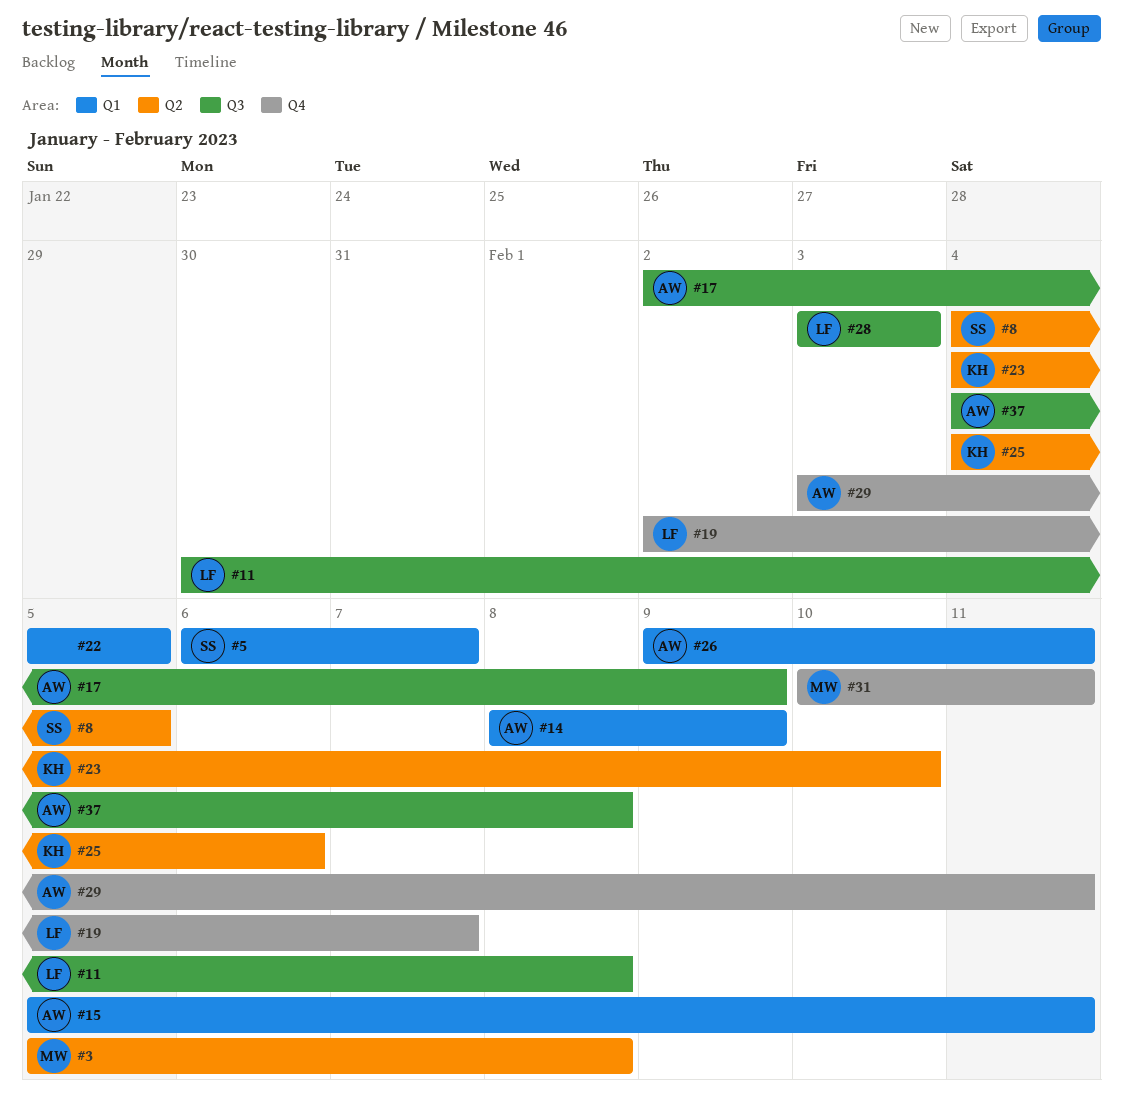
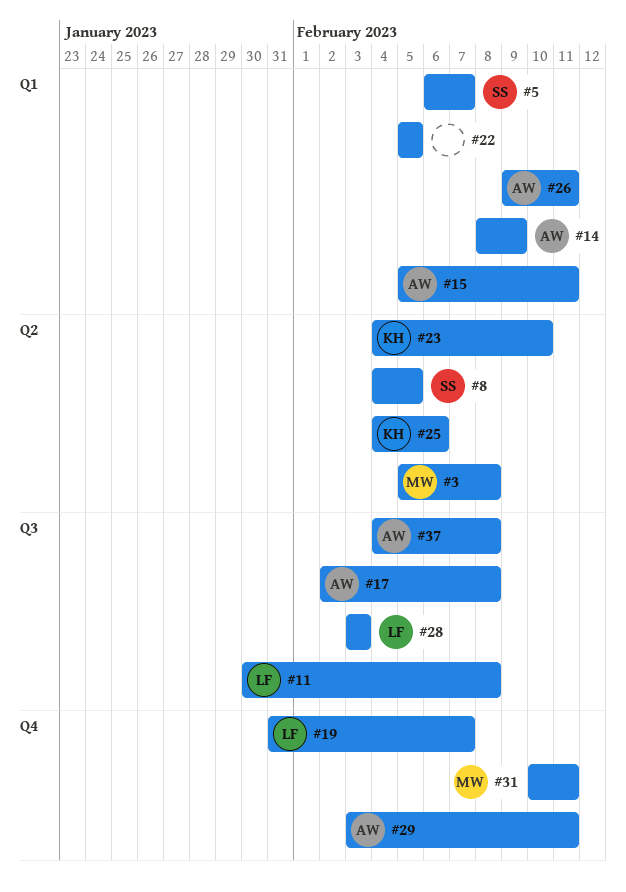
#17, due: Feb 9 -> Feb 8
#19, start: Feb 2 -> Jan 31

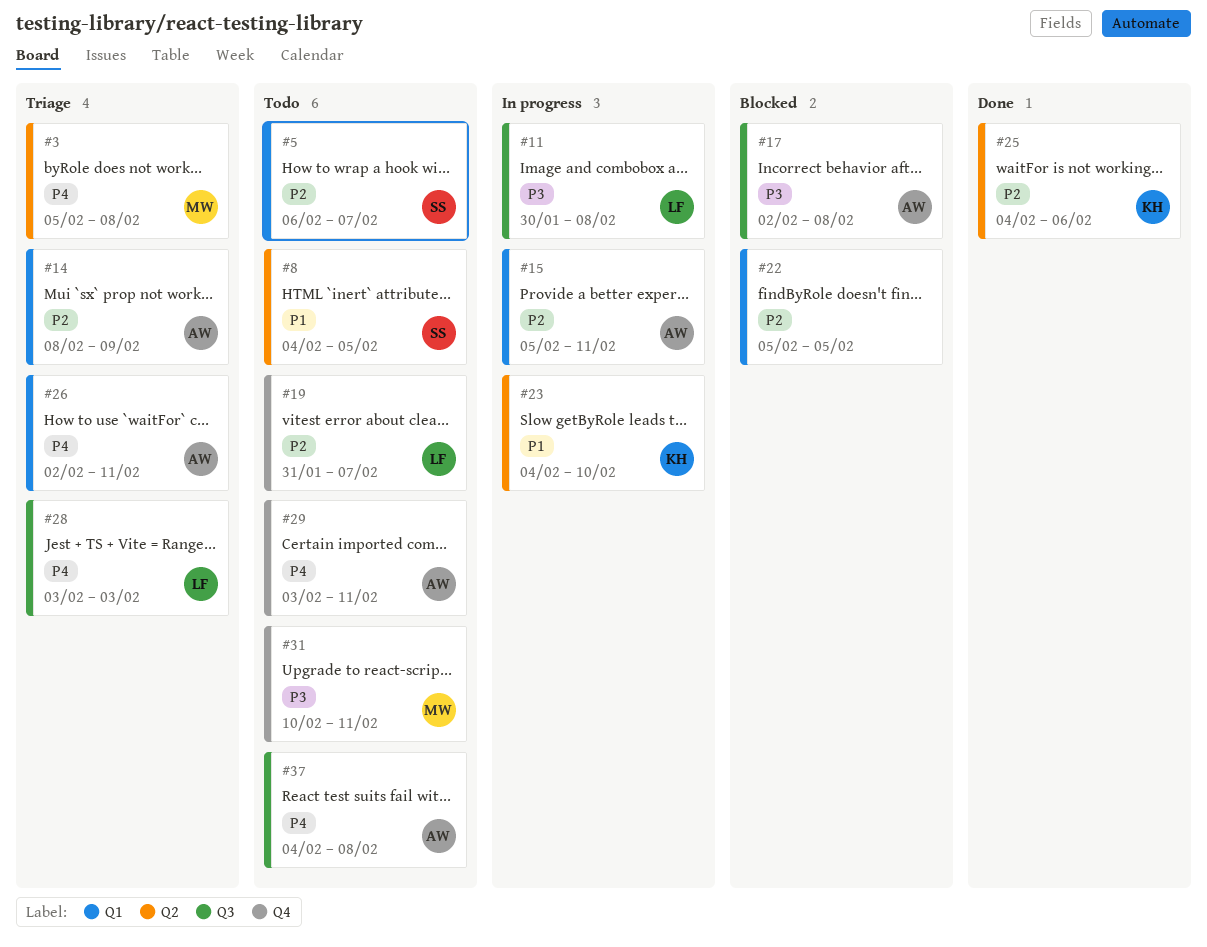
#26, start: Feb 9 -> Feb 2

